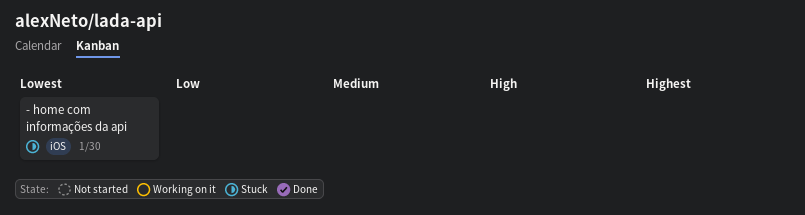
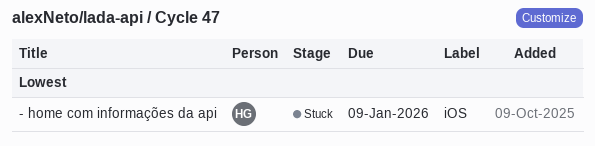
- home com informações da api, due: Jan 30 -> Jan 9

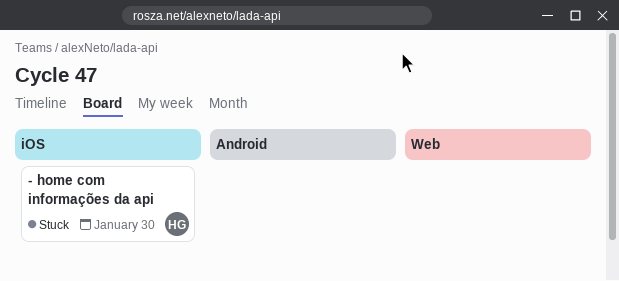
- home com informações da api, due: Jan 9 -> Jan 30

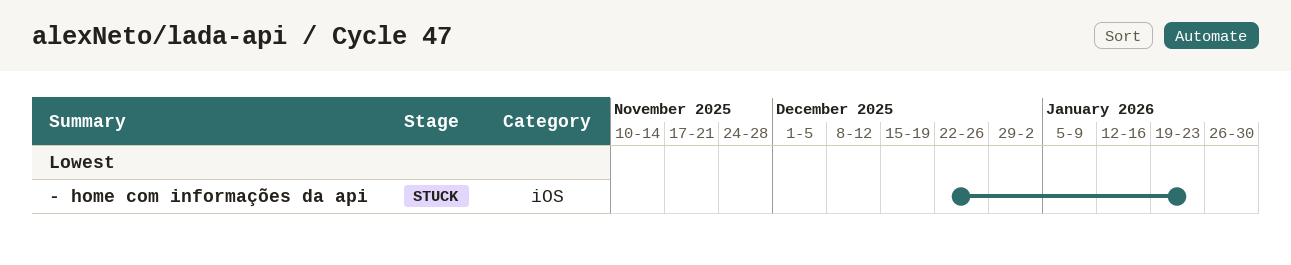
- home com informações da api, due: Jan 30 -> Jan 23

